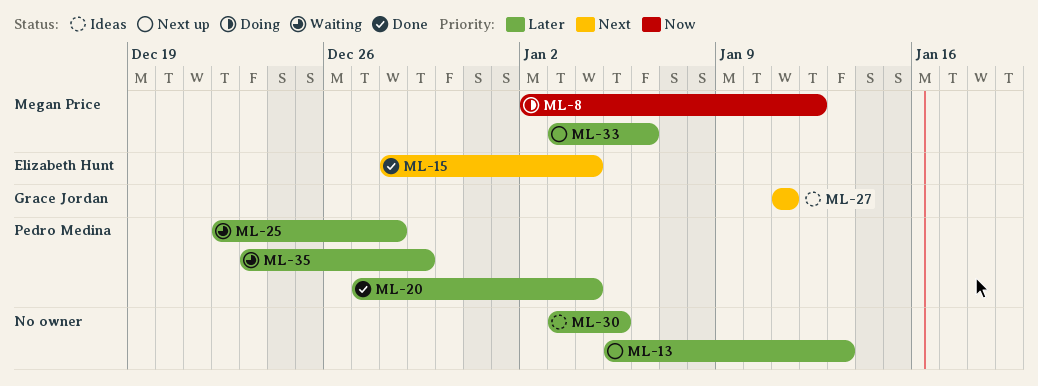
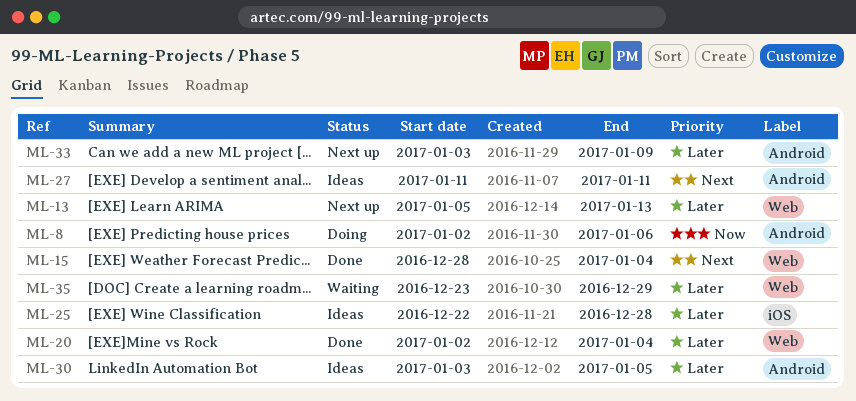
ML-8, due: Jan 12 -> Jan 6
ML-20, start: Dec 27 -> Jan 2
ML-25, status: Waiting -> Ideas
ML-33, due: Jan 6 -> Jan 9

